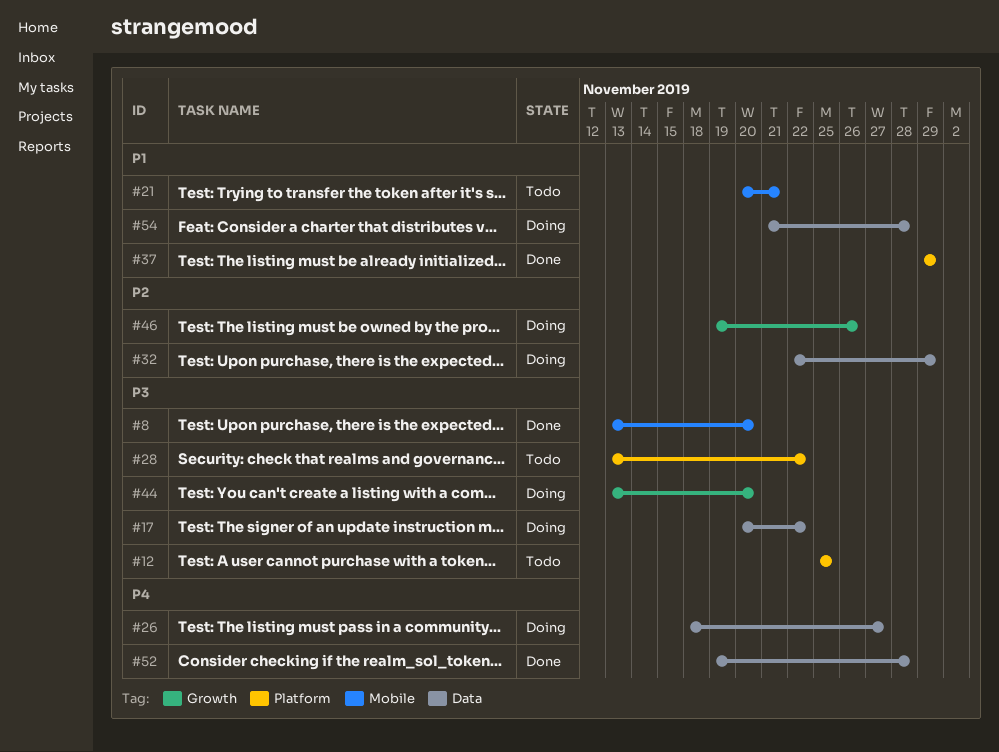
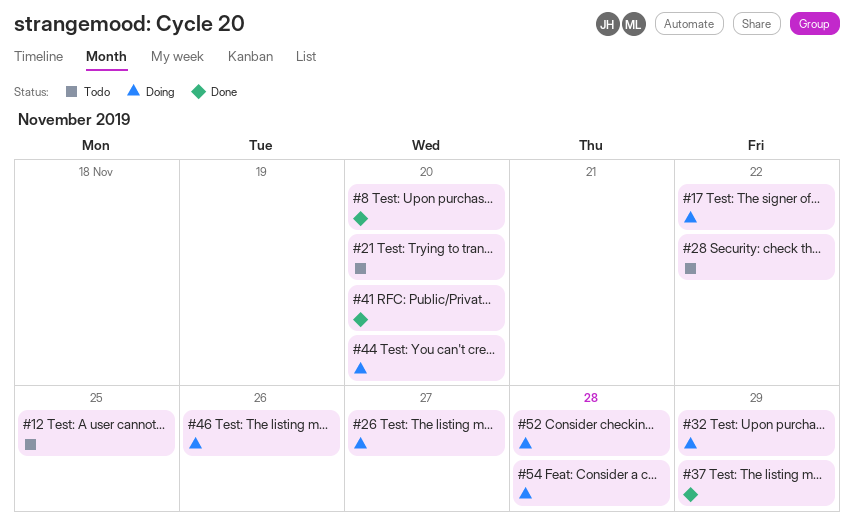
#21, due: Nov 21 -> Nov 20
#41: none -> present
#52, status: Done -> Doing

